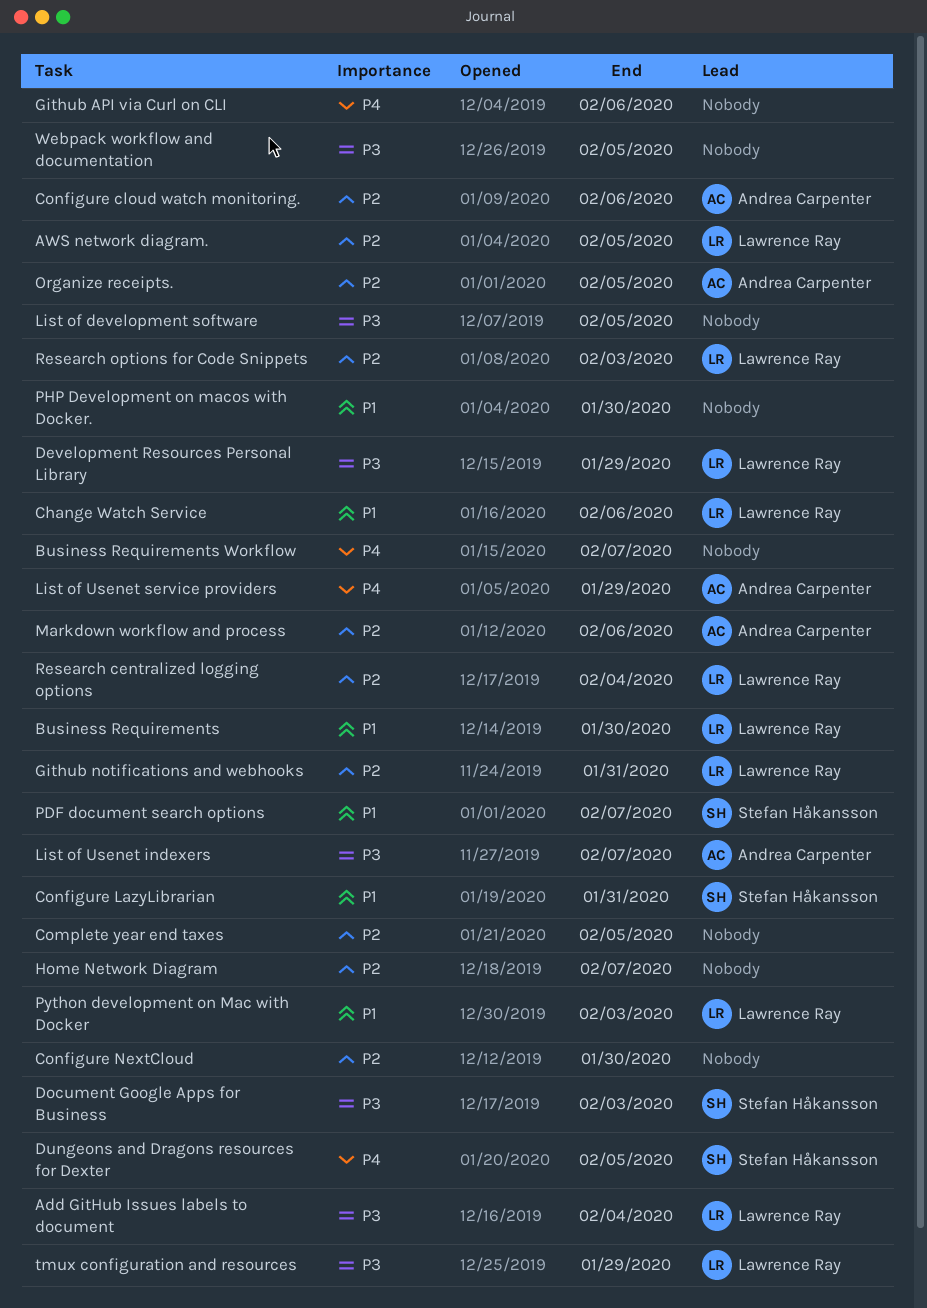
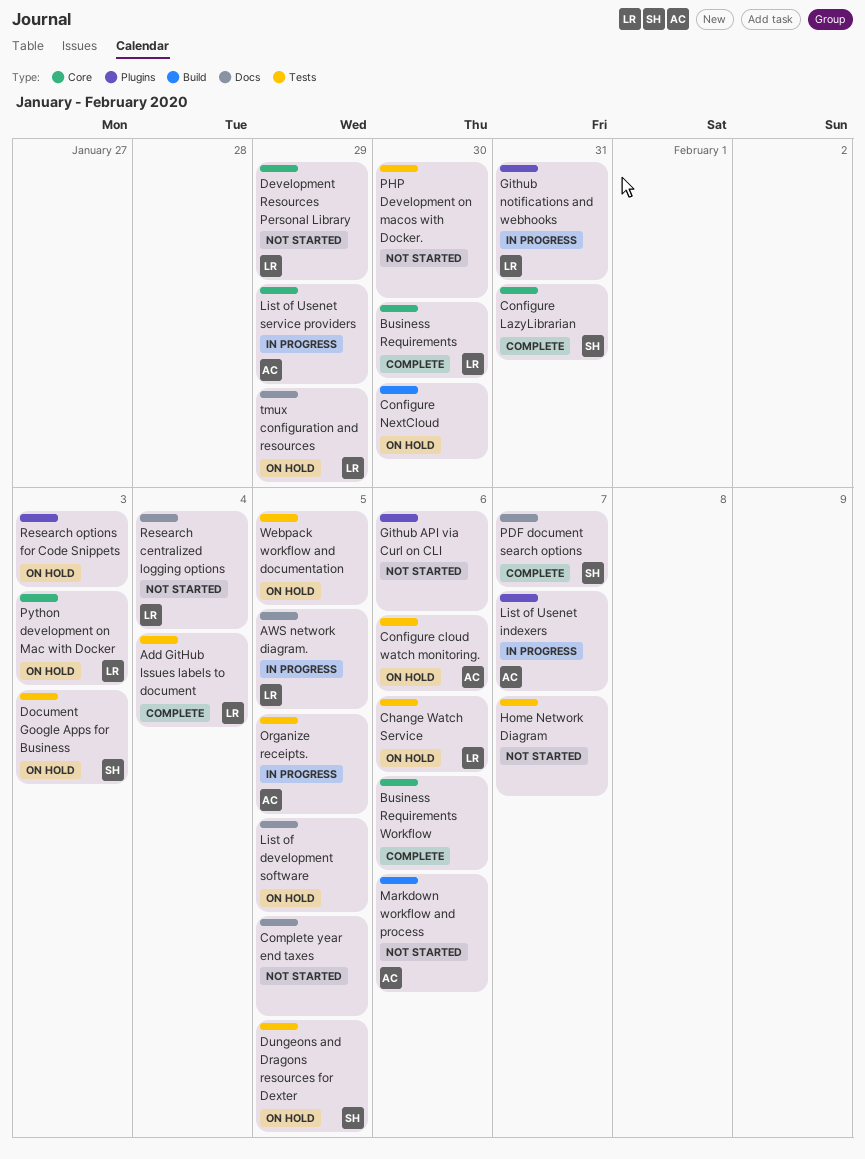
Business Requirements Workflow, due: Feb 7 -> Feb 6
Research options for Code Snippets, owner: Lawrence Ray -> none

